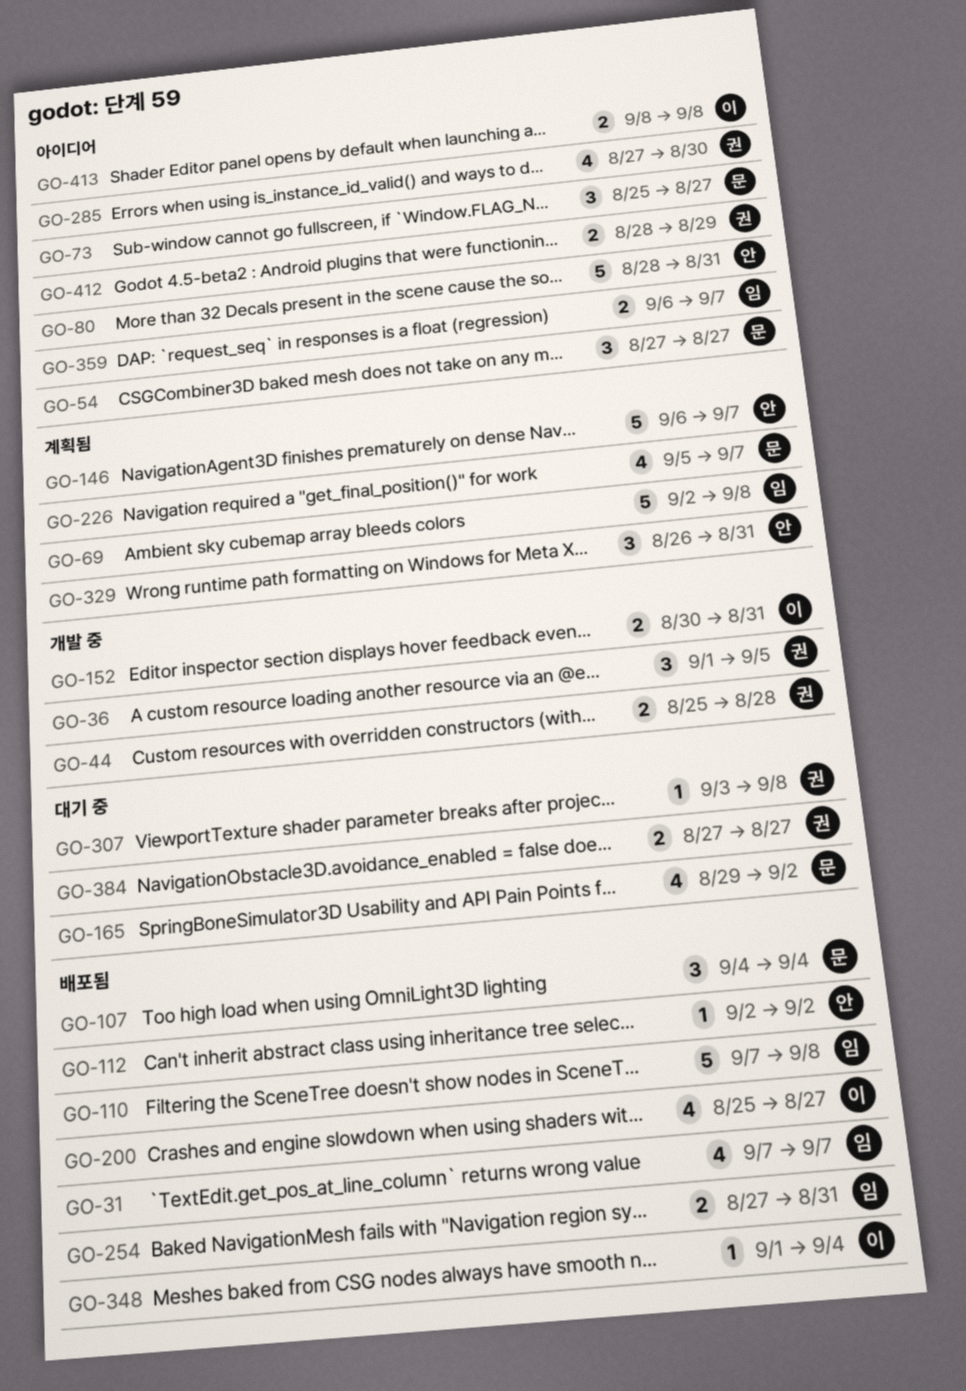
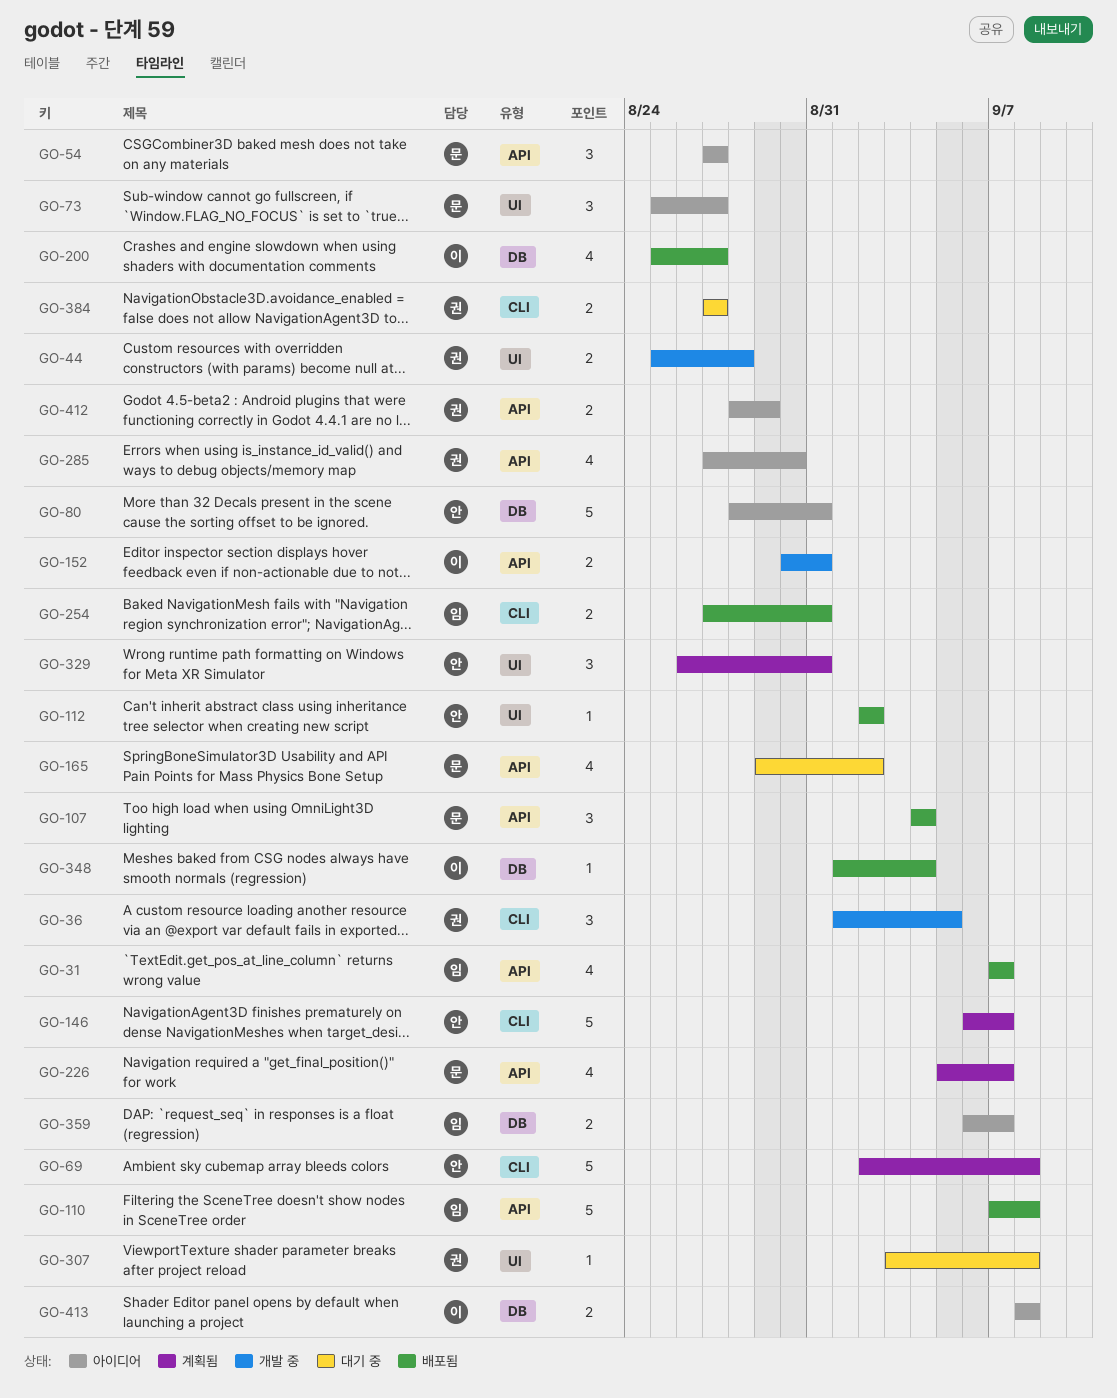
GO-69, owner: 임 -> 안

